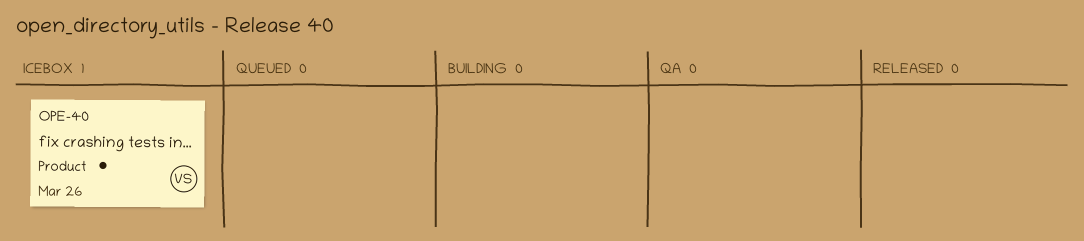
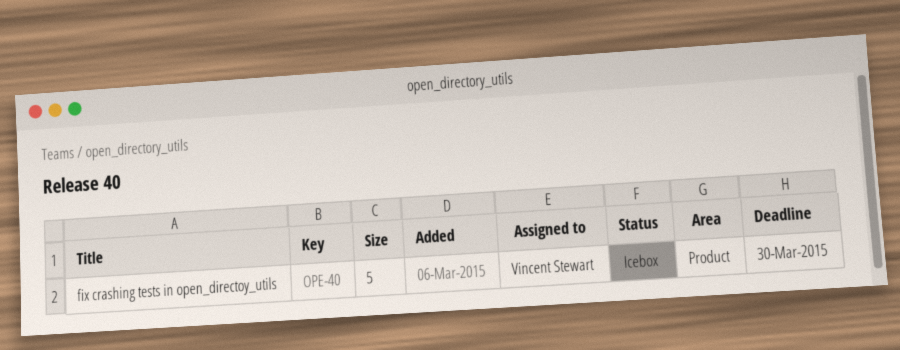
OPE-40, estimate: 1 -> 5
OPE-40, due: Mar 26 -> Mar 30

